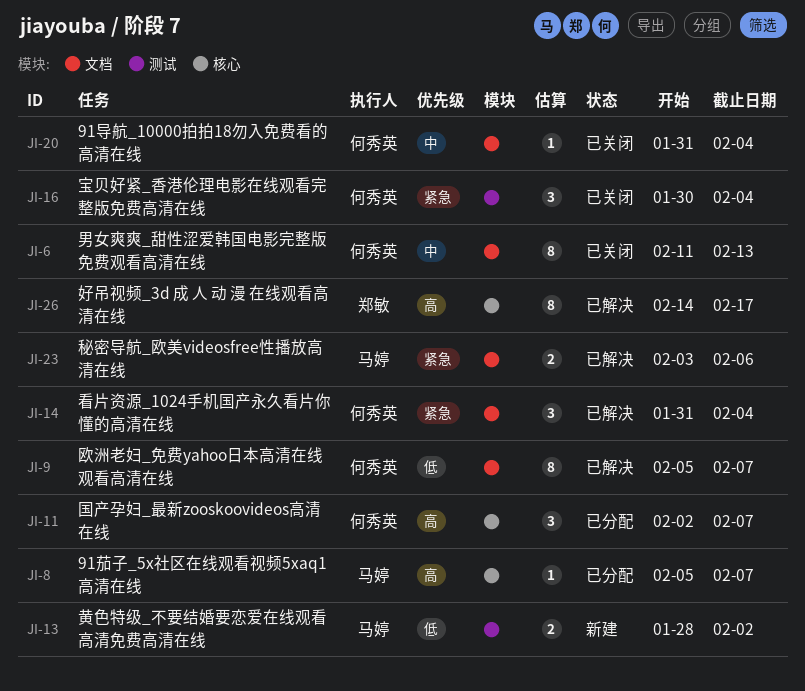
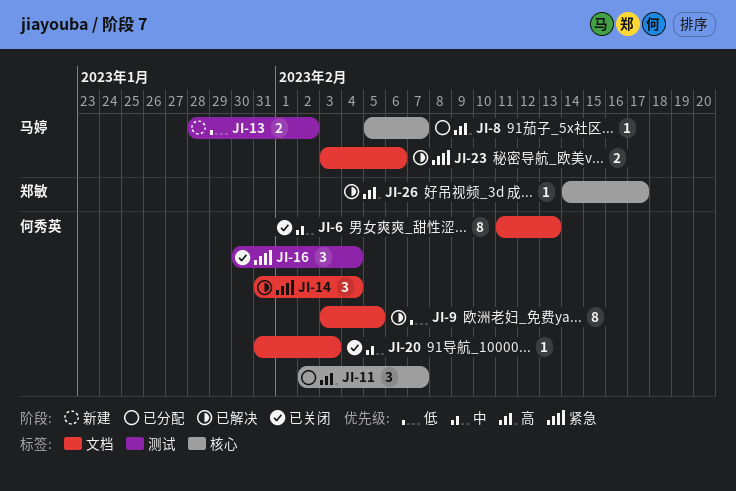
JI-9, start: Feb 5 -> Feb 3
JI-9, due: Feb 7 -> Feb 5
JI-20, due: Feb 4 -> Feb 3
JI-26, estimate: 8 -> 1

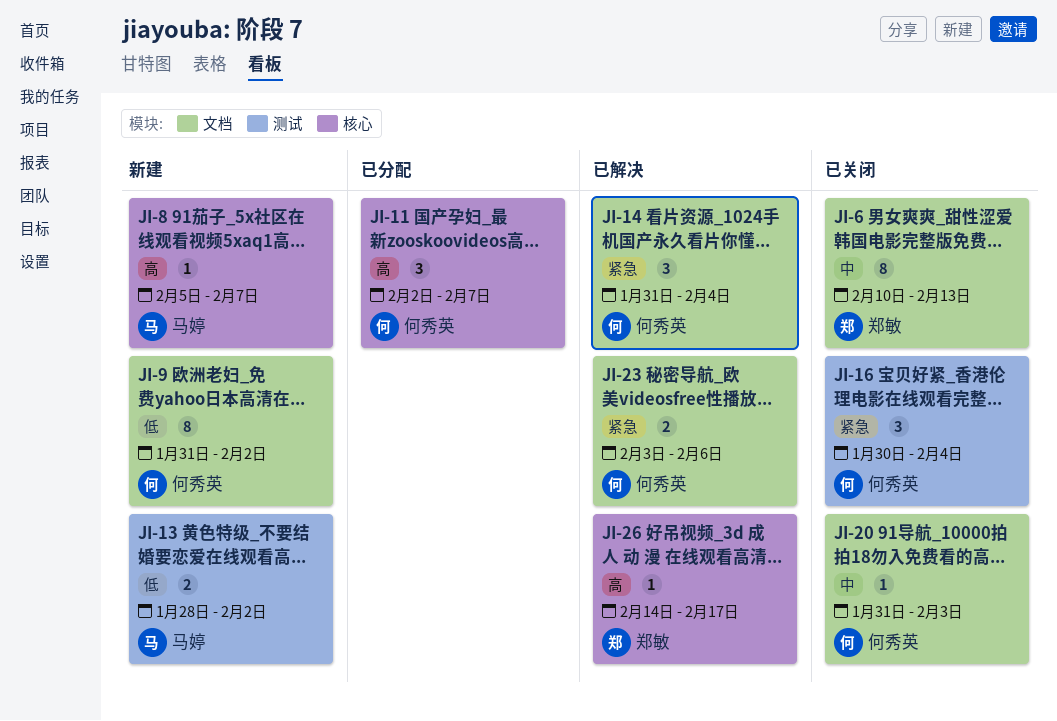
JI-6, owner: 何秀英 -> 郑敏
JI-6, start: Feb 11 -> Feb 10
JI-8, status: 已分配 -> 新建
JI-9, status: 已解决 -> 新建
JI-9, start: Feb 3 -> Jan 31
JI-9, due: Feb 5 -> Feb 2
JI-23, owner: 马婷 -> 何秀英

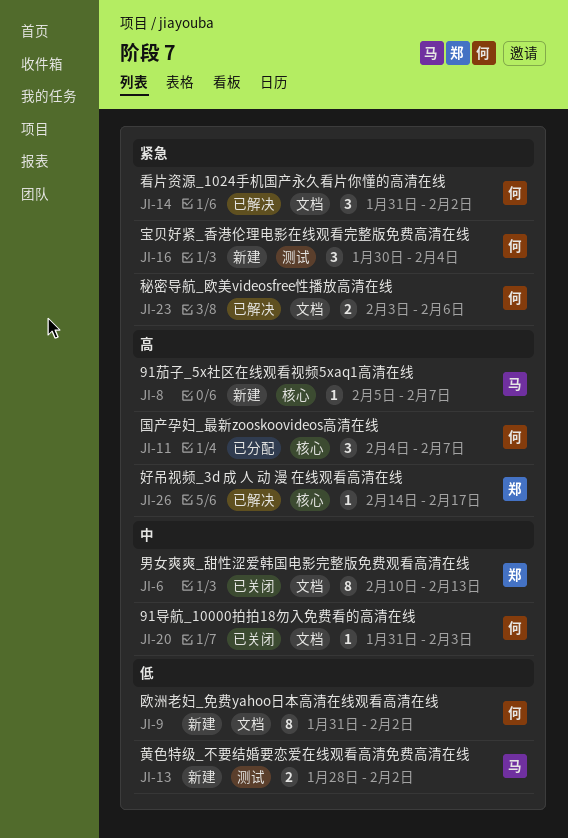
JI-11, start: Feb 2 -> Feb 4
JI-14, due: Feb 4 -> Feb 2
JI-16, status: 已关闭 -> 新建

